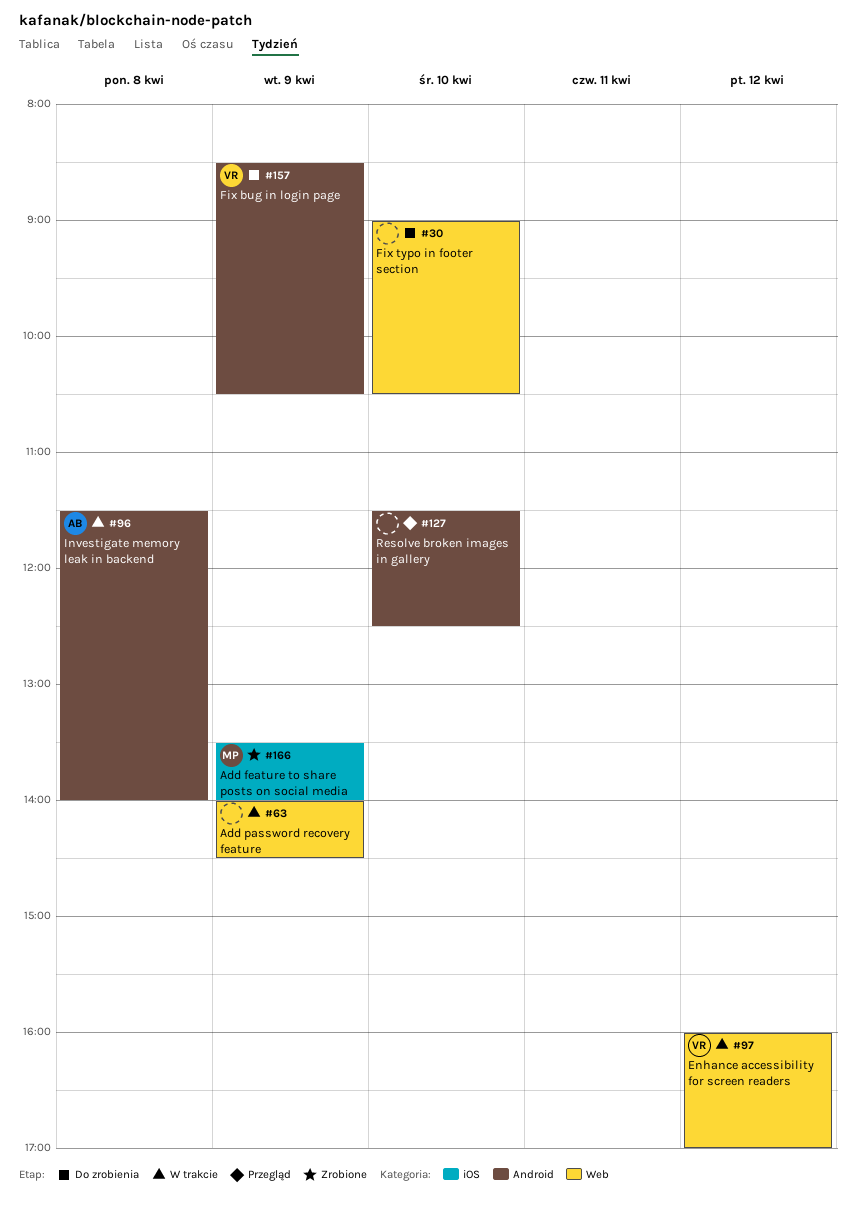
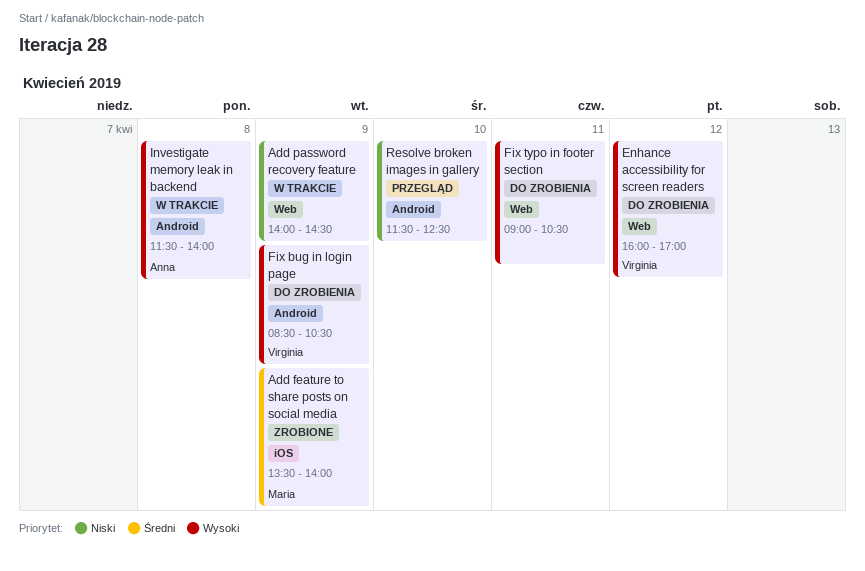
Enhance accessibility for screen readers, status: W trakcie -> Do zrobienia
Fix typo in footer section, day: Apr 10 -> Apr 11

